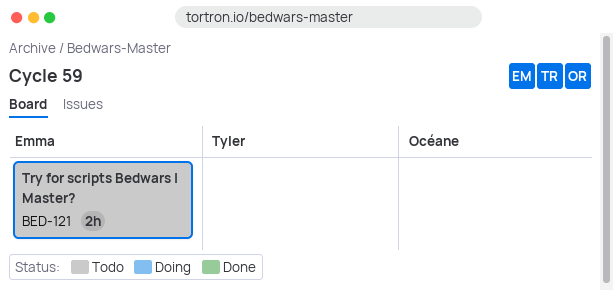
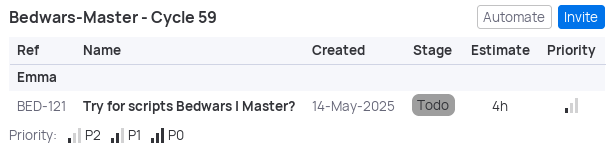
BED-121, estimate: 2h -> 4h

